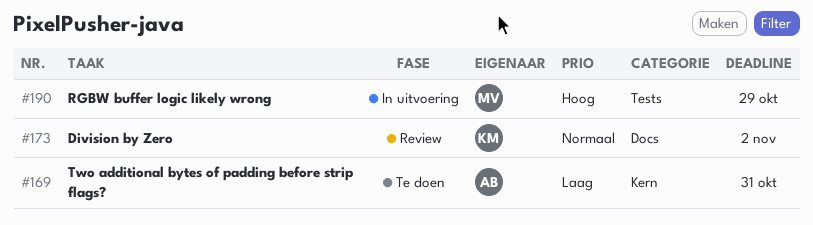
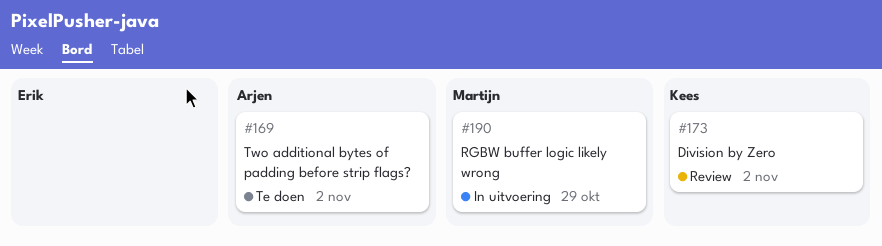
#169, due: Oct 31 -> Nov 2

